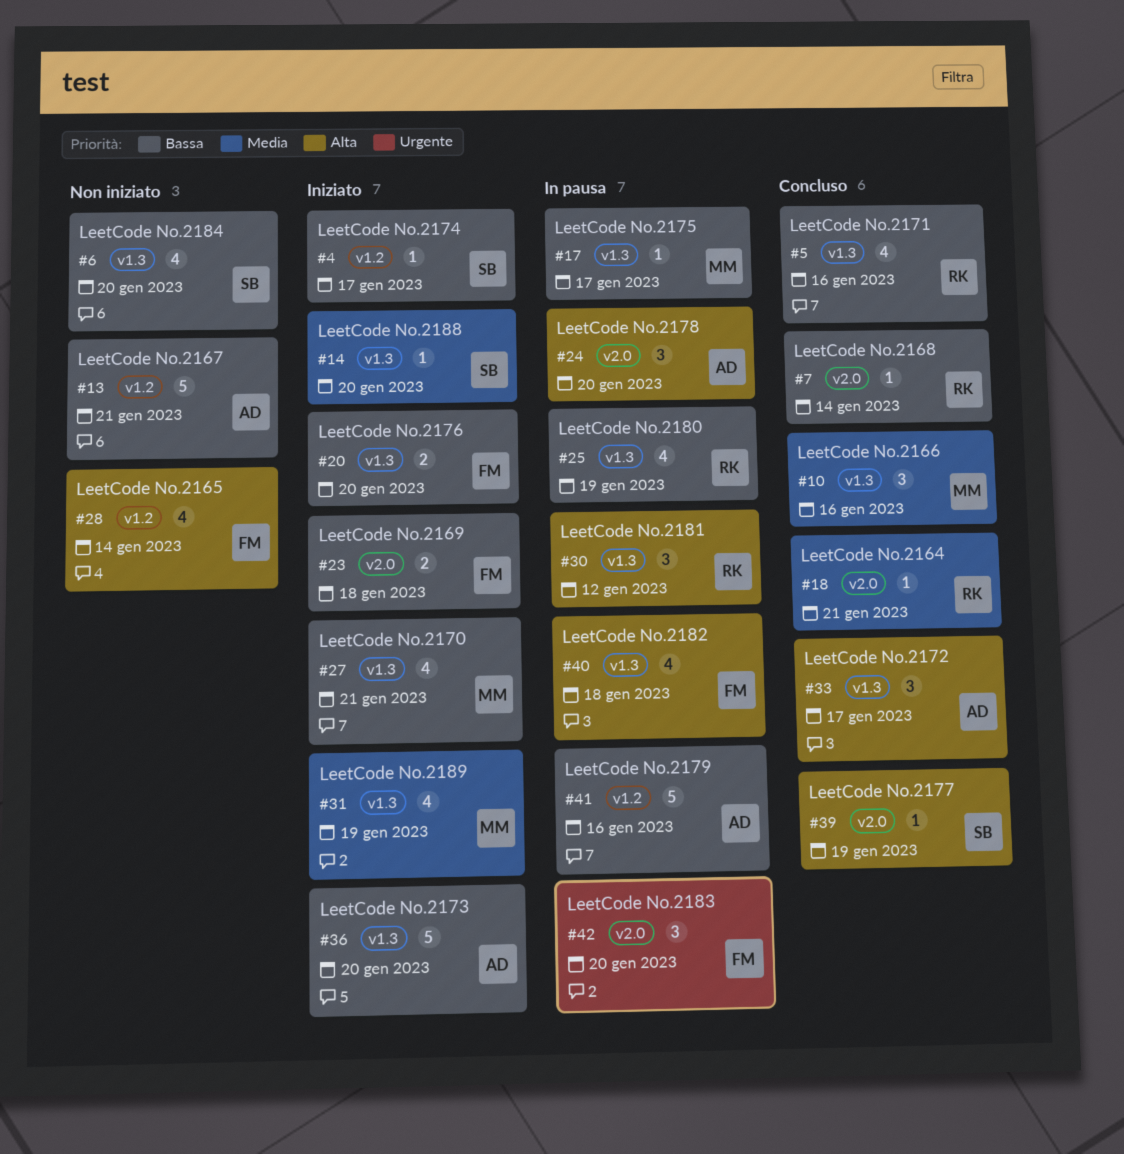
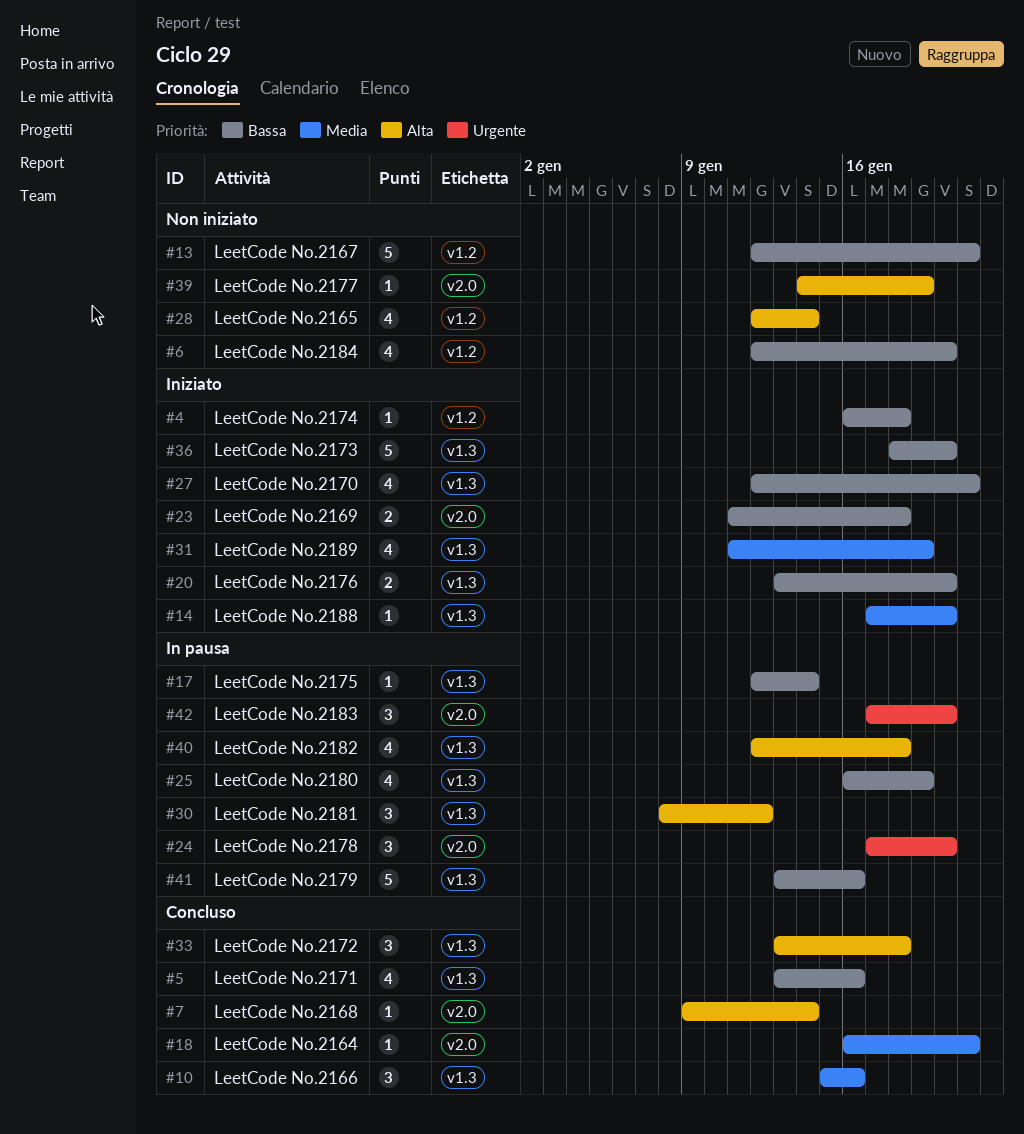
#4, due: Jan 17 -> Jan 18
#6, label: v1.3 -> v1.2
#7, priority: Bassa -> Alta
#17, due: Jan 17 -> Jan 14
#24, priority: Alta -> Urgente
#33, due: Jan 17 -> Jan 18
#39, status: Concluso -> Non iniziato
#41, label: v1.2 -> v1.3

